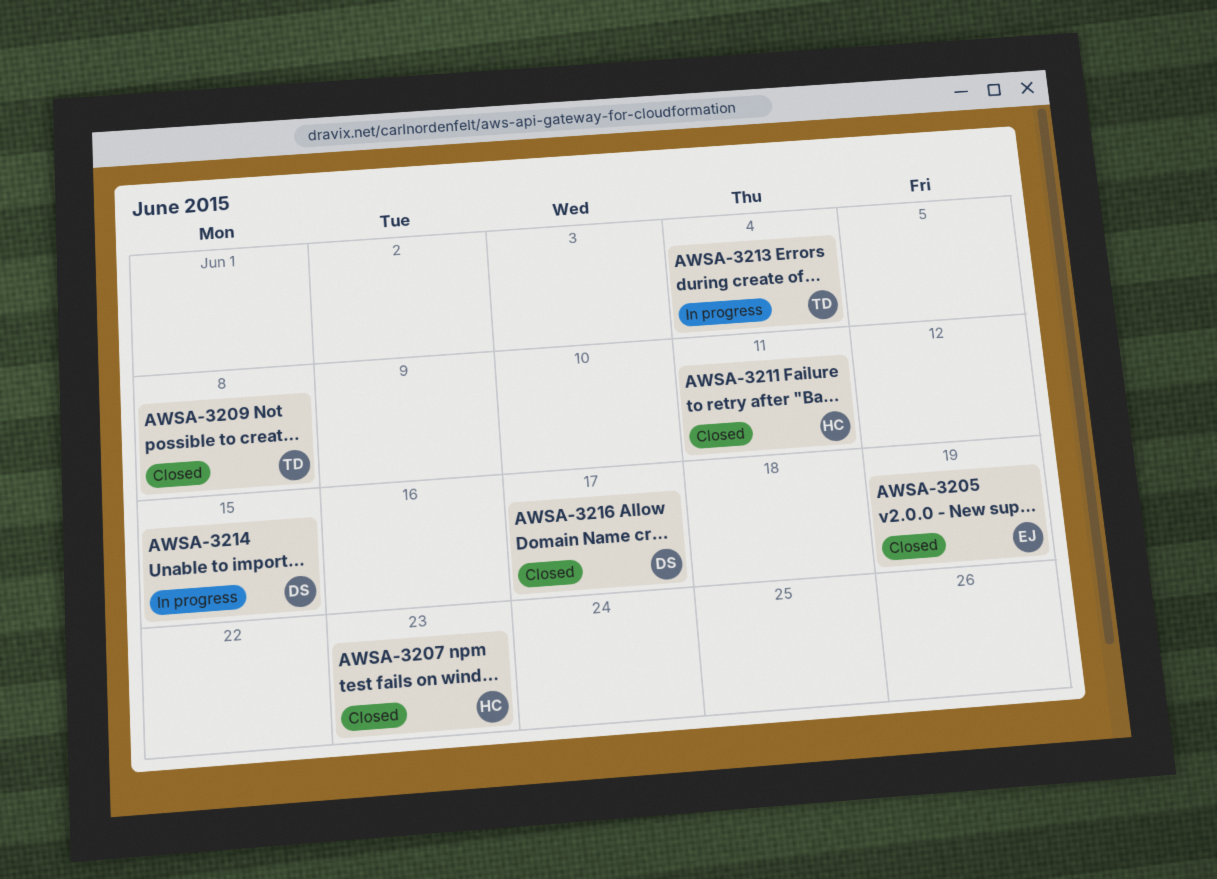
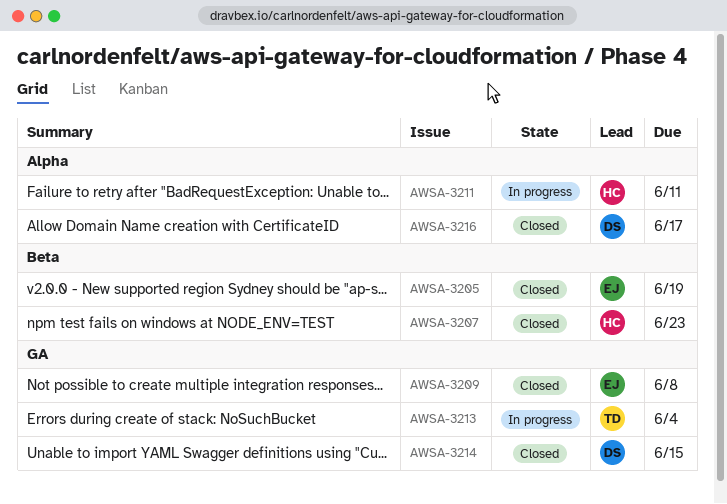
AWSA-3209, owner: TD -> EJ
AWSA-3211, status: Closed -> In progress
AWSA-3214, status: In progress -> Closed

